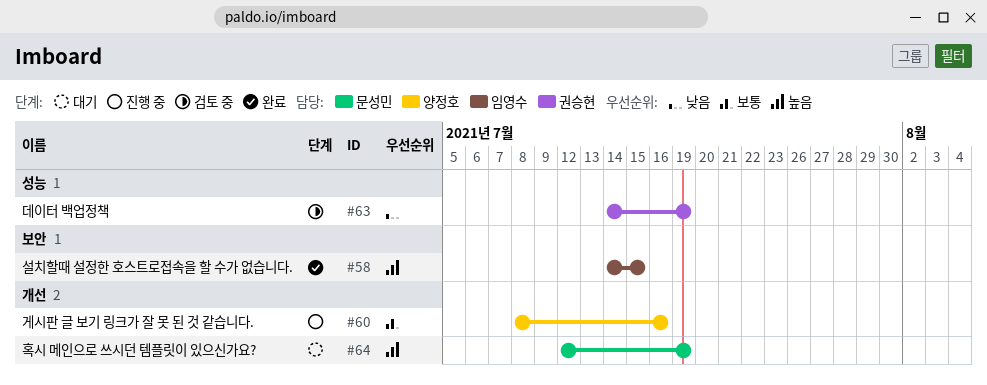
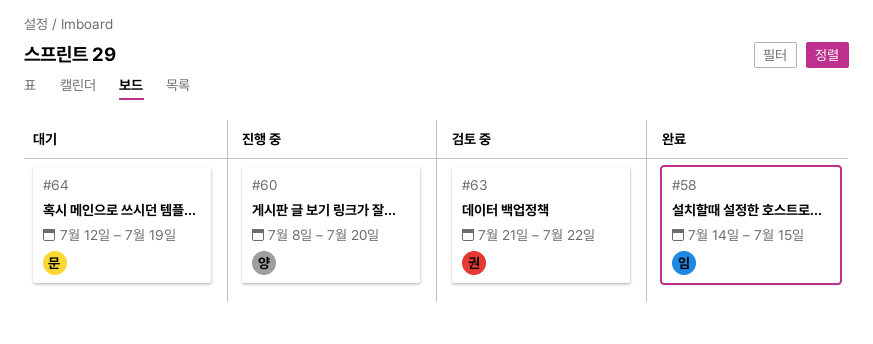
#60, due: Jul 16 -> Jul 20
#63, start: Jul 14 -> Jul 21
#63, due: Jul 19 -> Jul 22

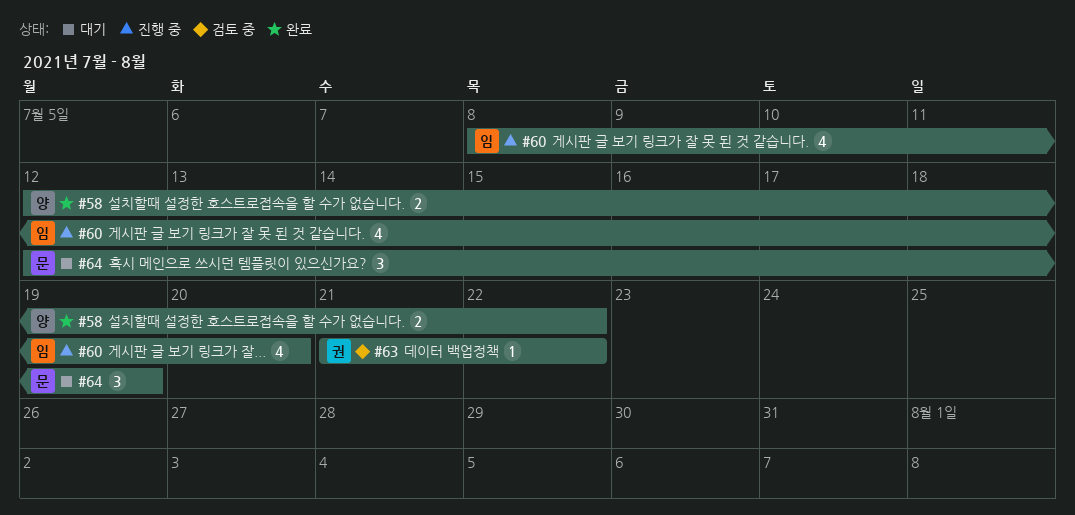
#58, owner: 임 -> 양
#58, start: Jul 14 -> Jul 12
#58, due: Jul 15 -> Jul 22
#60, owner: 양 -> 임

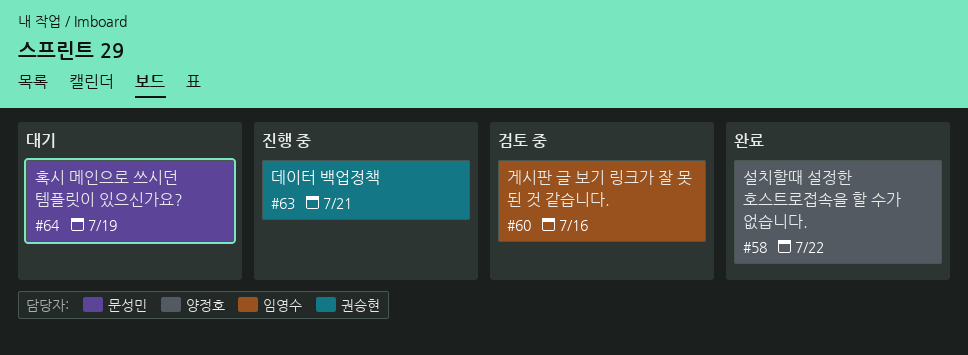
#60, status: 진행 중 -> 검토 중
#60, due: Jul 20 -> Jul 16
#63, status: 검토 중 -> 진행 중
#63, due: Jul 22 -> Jul 21

